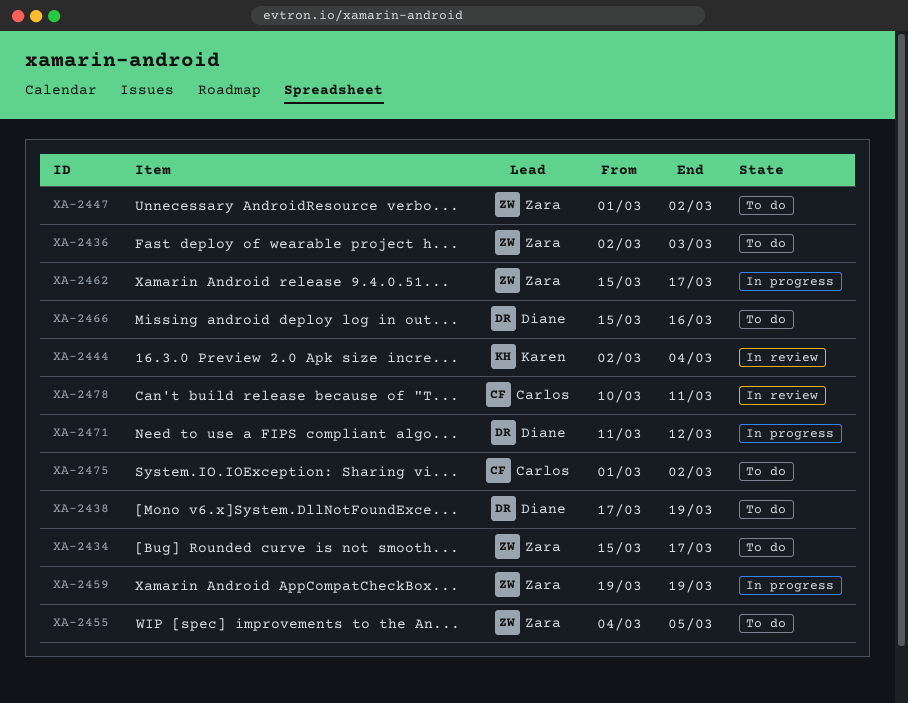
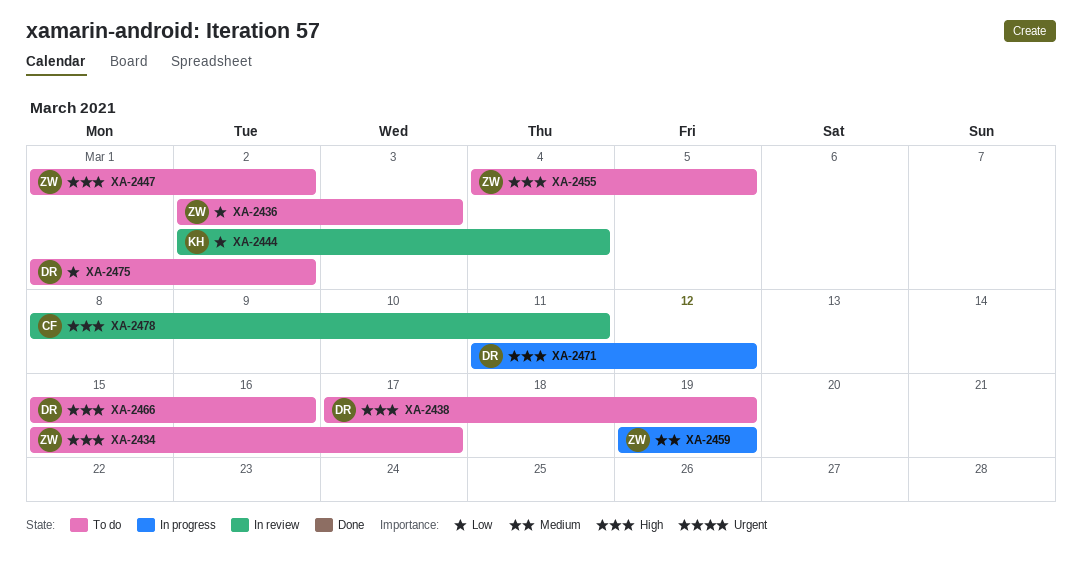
XA-2462: present -> none
XA-2475, owner: Carlos -> Diane
XA-2478, start: Mar 10 -> Mar 8

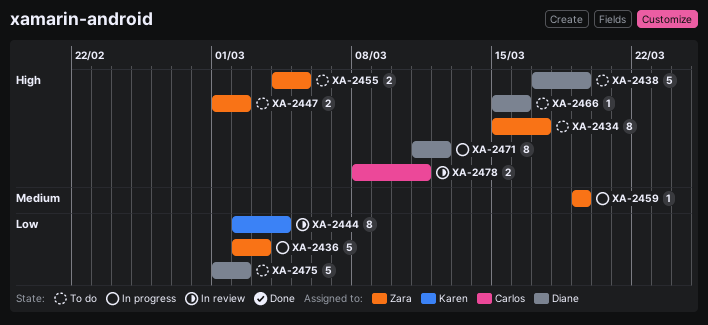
XA-2436, status: To do -> In progress

